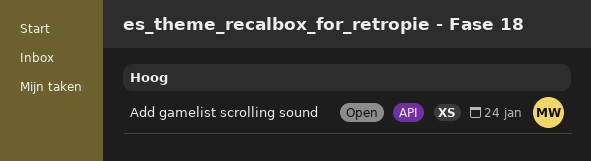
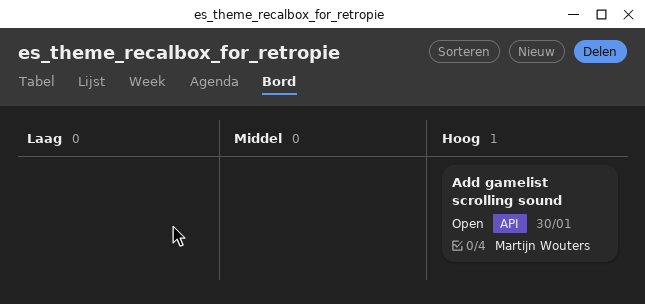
Add gamelist scrolling sound, due: Jan 24 -> Jan 30

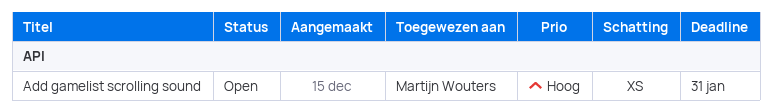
Add gamelist scrolling sound, due: Jan 30 -> Jan 31

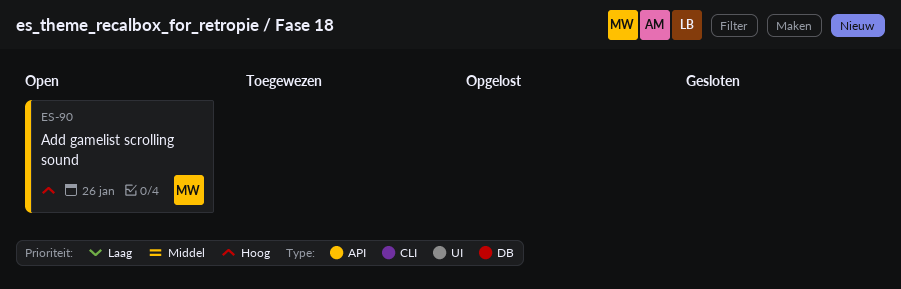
Add gamelist scrolling sound, due: Jan 31 -> Jan 26

